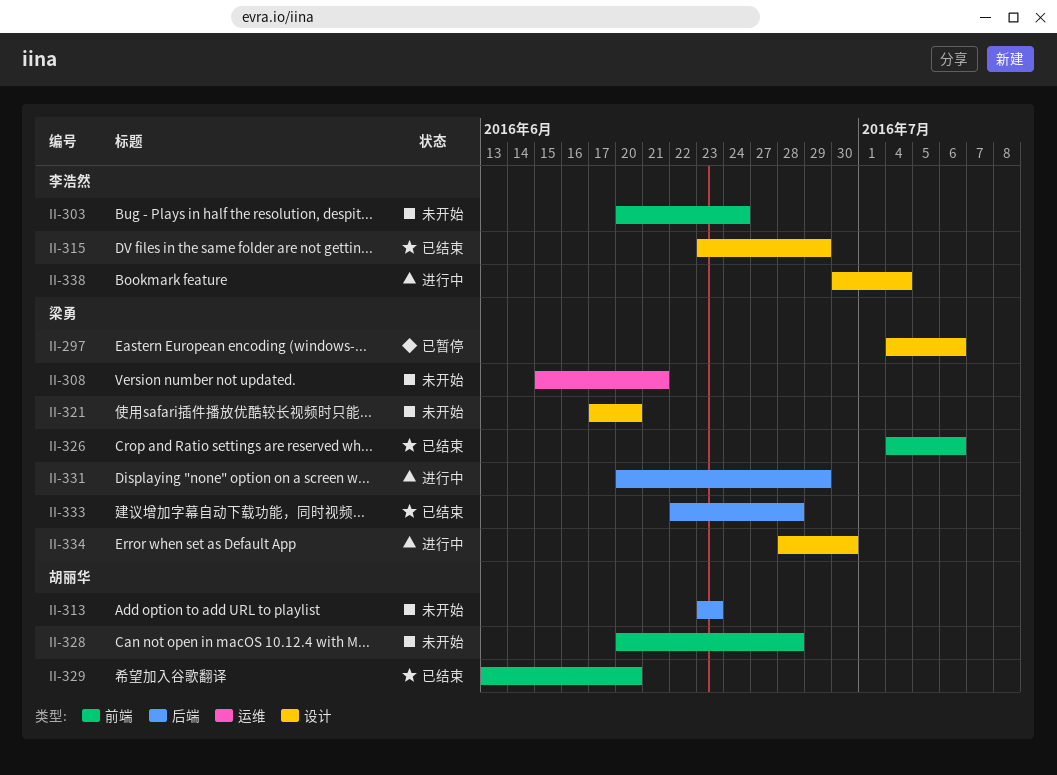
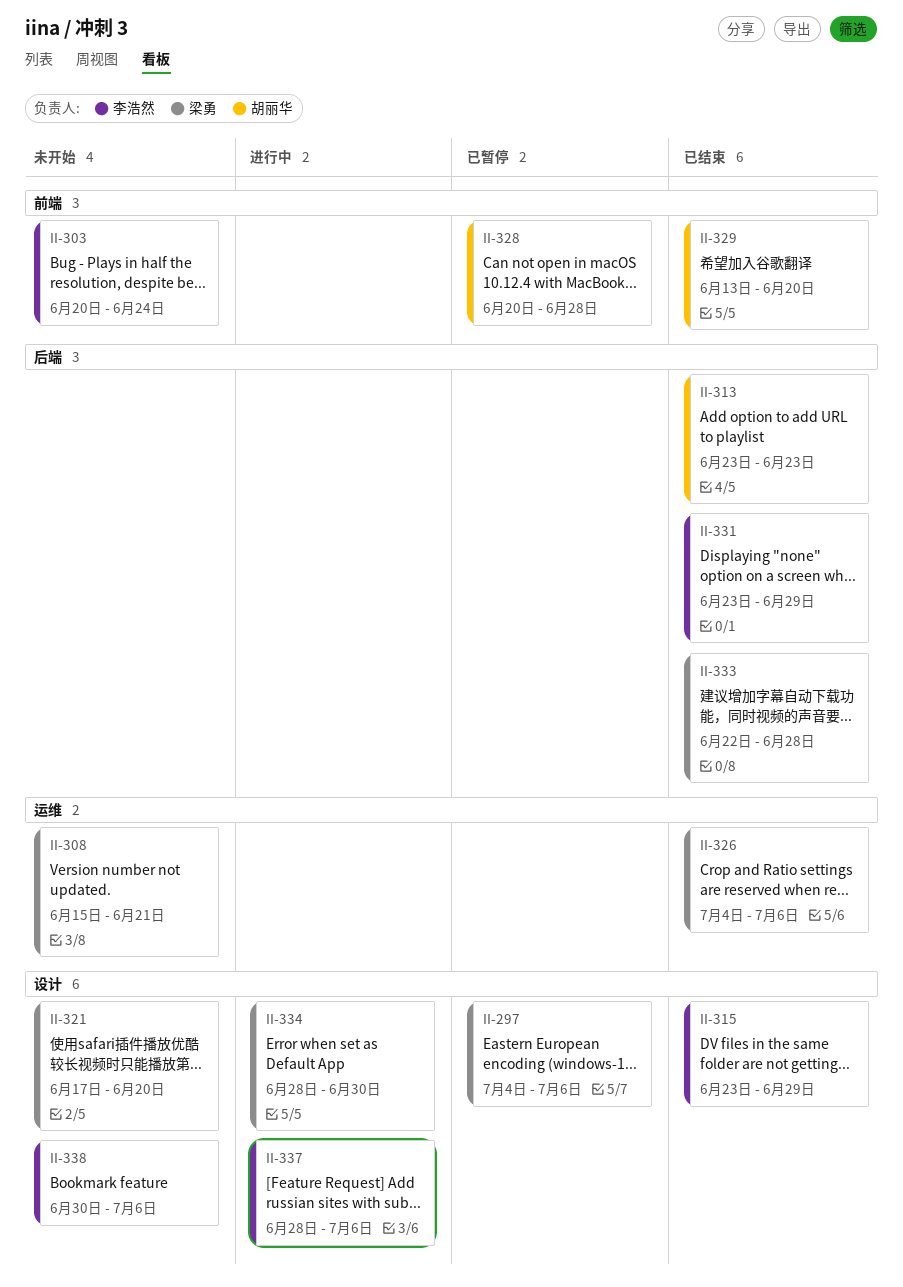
II-313, status: 未开始 -> 已结束
II-326, label: 前端 -> 运维
II-328, status: 未开始 -> 已暂停
II-331, status: 进行中 -> 已结束
II-331, owner: 梁勇 -> 李浩然
II-331, start: Jun 20 -> Jun 23
II-337: none -> present
II-338, status: 进行中 -> 未开始
II-338, due: Jul 4 -> Jul 6

